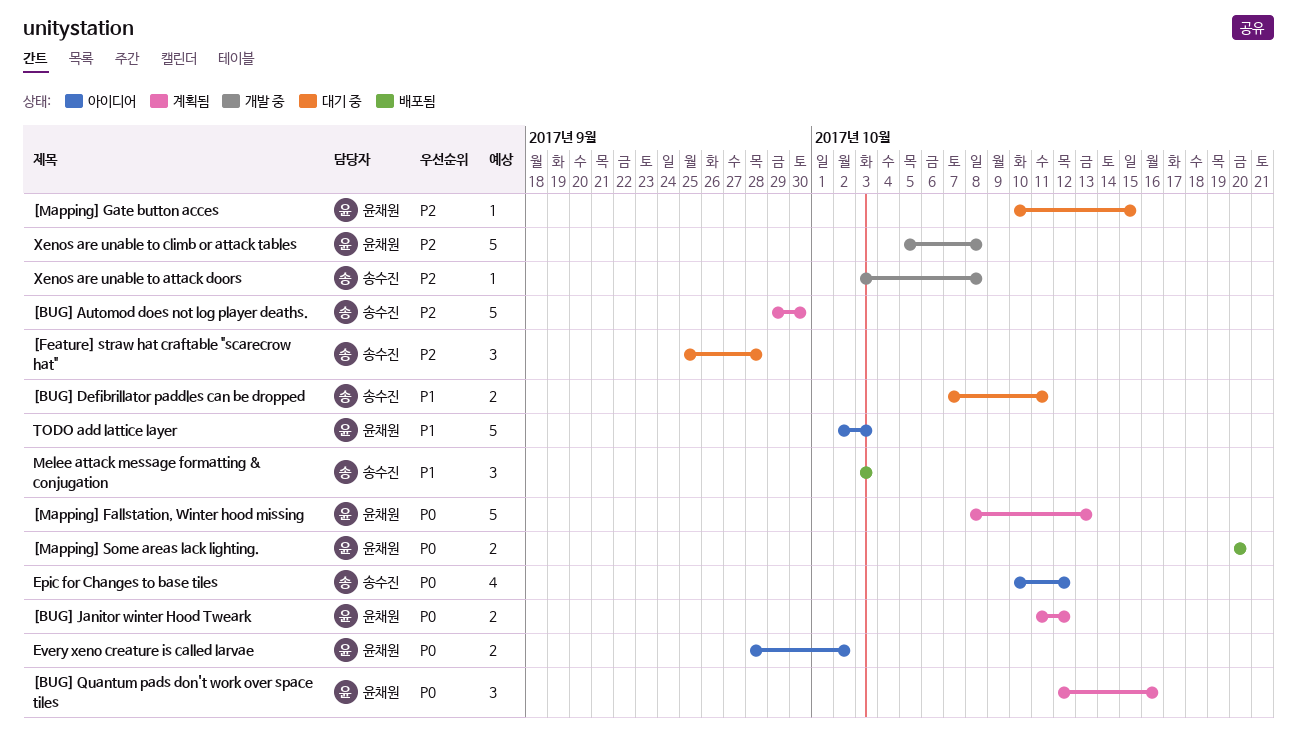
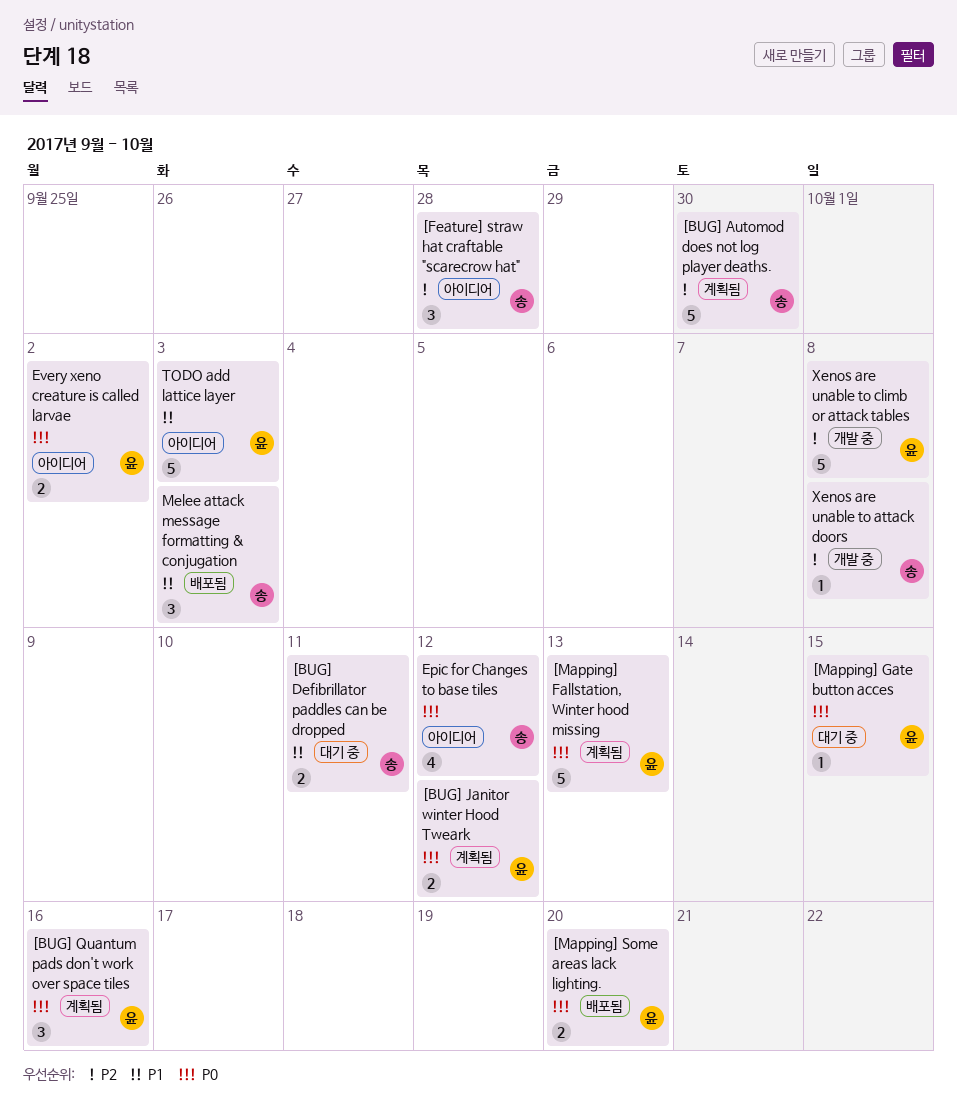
[Feature] straw hat craftable "scarecrow hat", status: 대기 중 -> 아이디어
[Mapping] Gate button acces, priority: P2 -> P0

